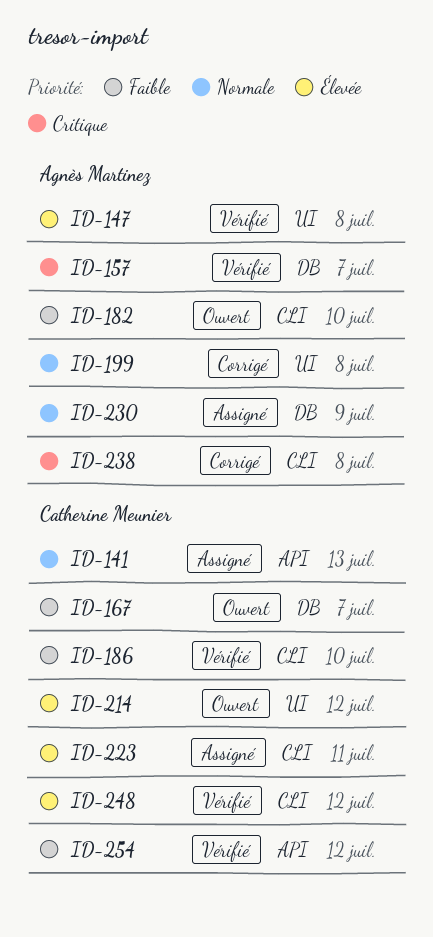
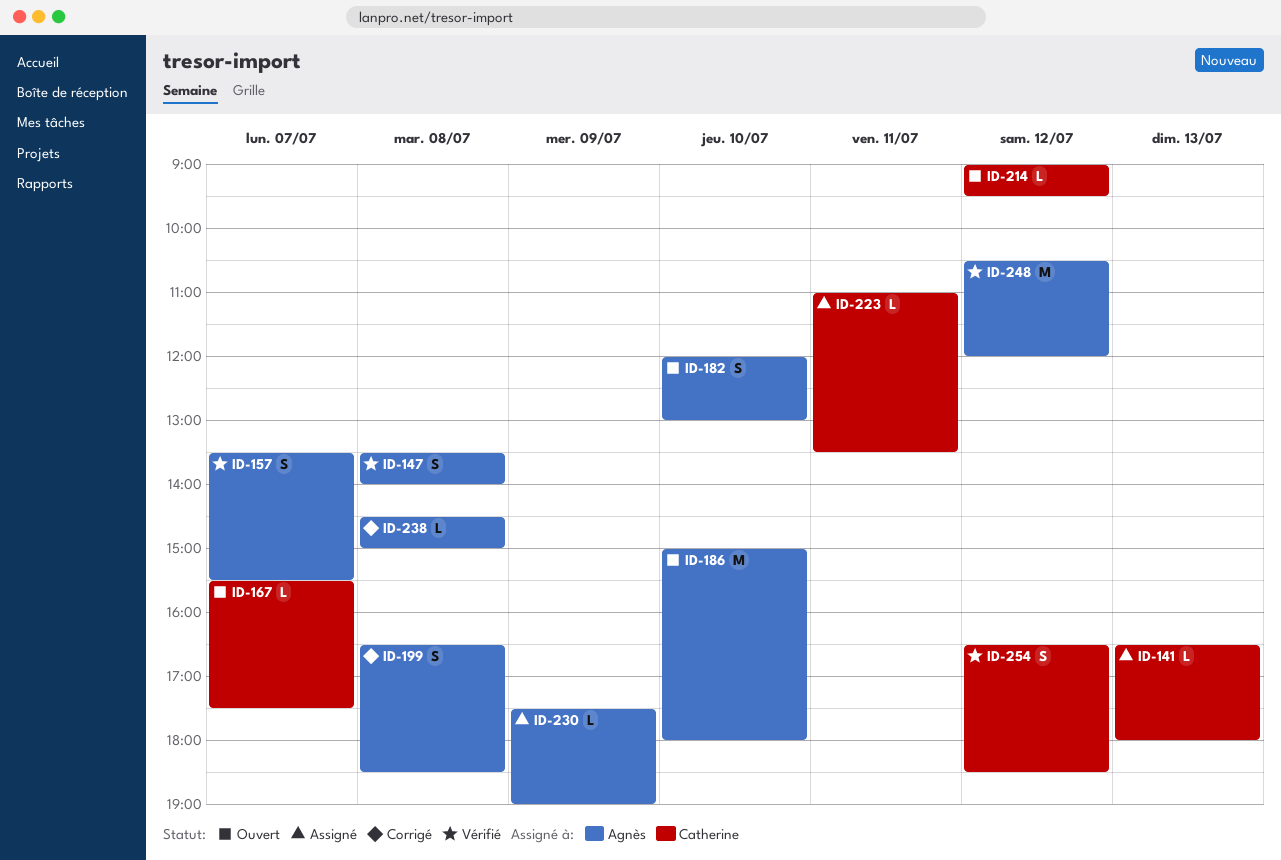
ID-186, status: Vérifié -> Ouvert
ID-186, owner: Catherine Meunier -> Agnès Martinez
ID-248, owner: Catherine Meunier -> Agnès Martinez

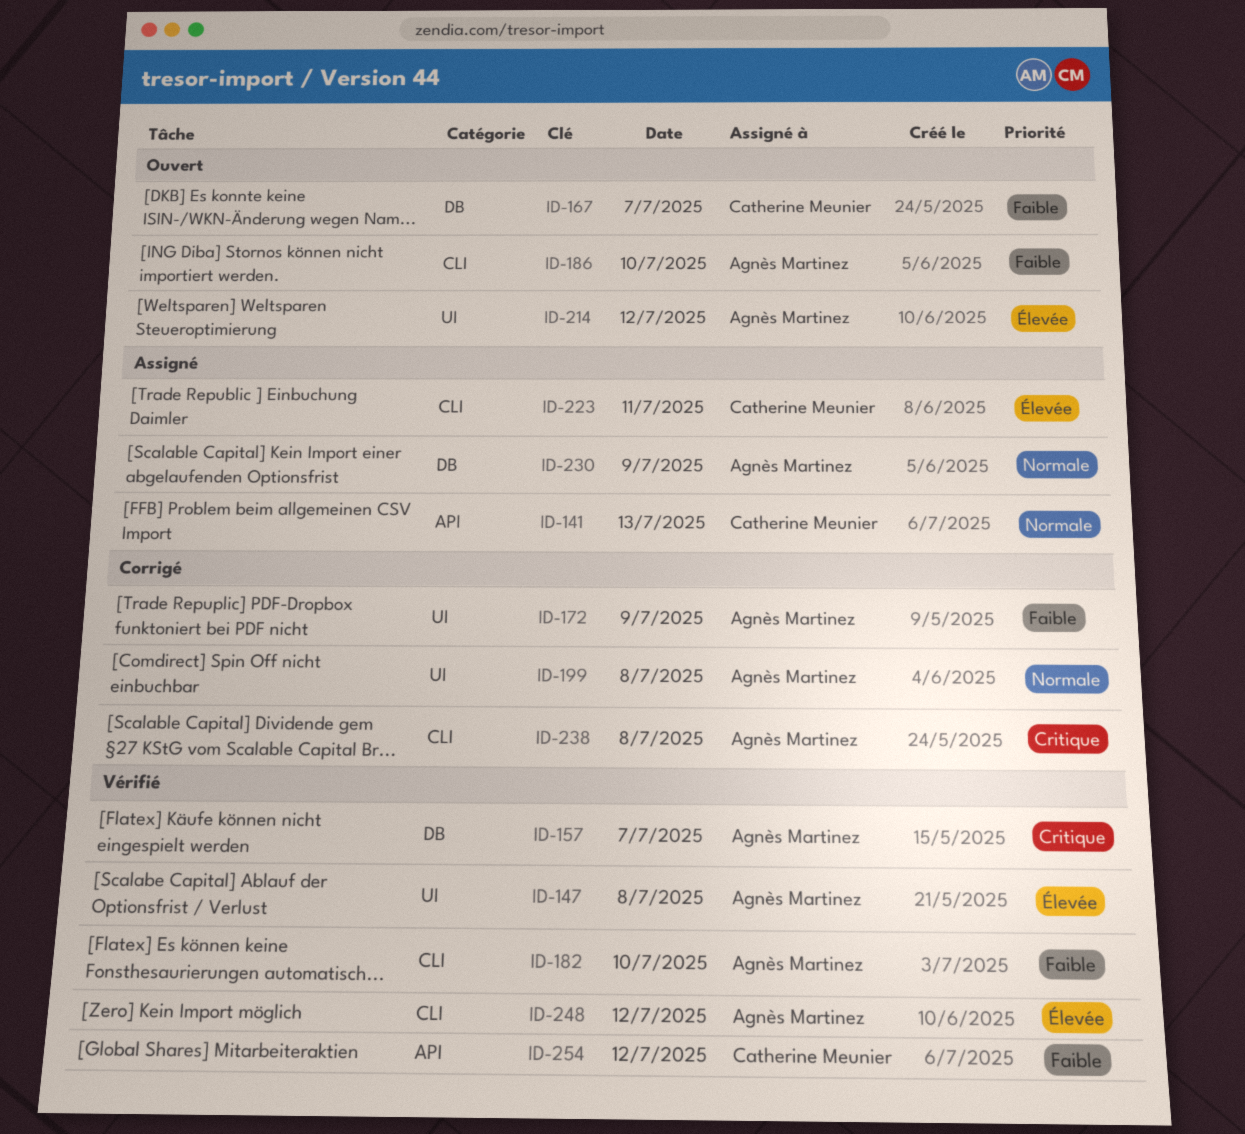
ID-172: none -> present
ID-182, status: Ouvert -> Vérifié
ID-214, owner: Catherine Meunier -> Agnès Martinez

